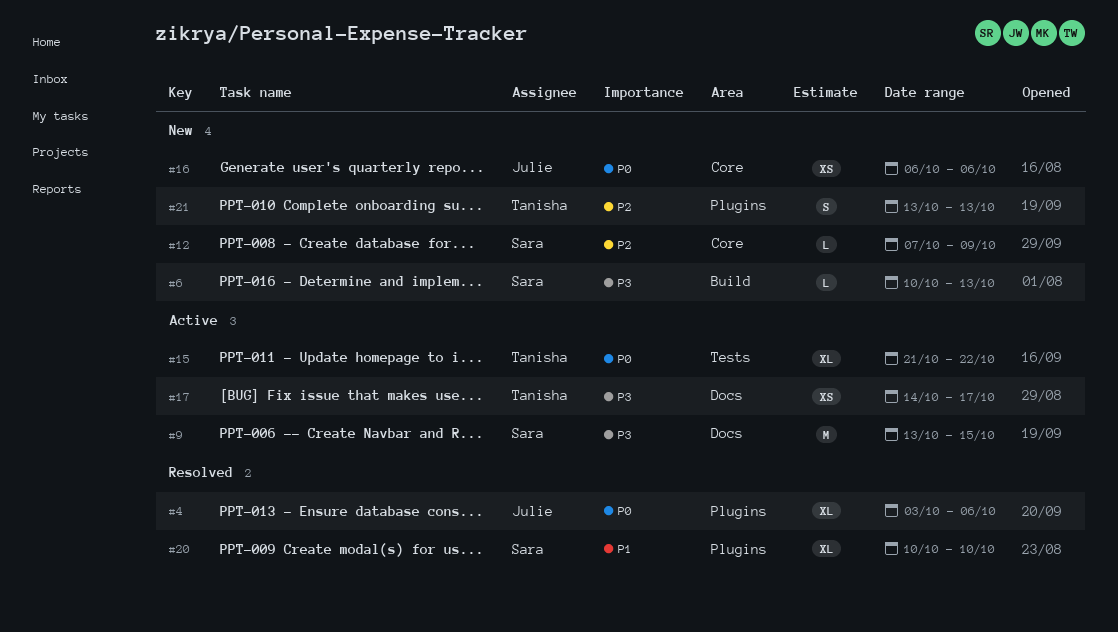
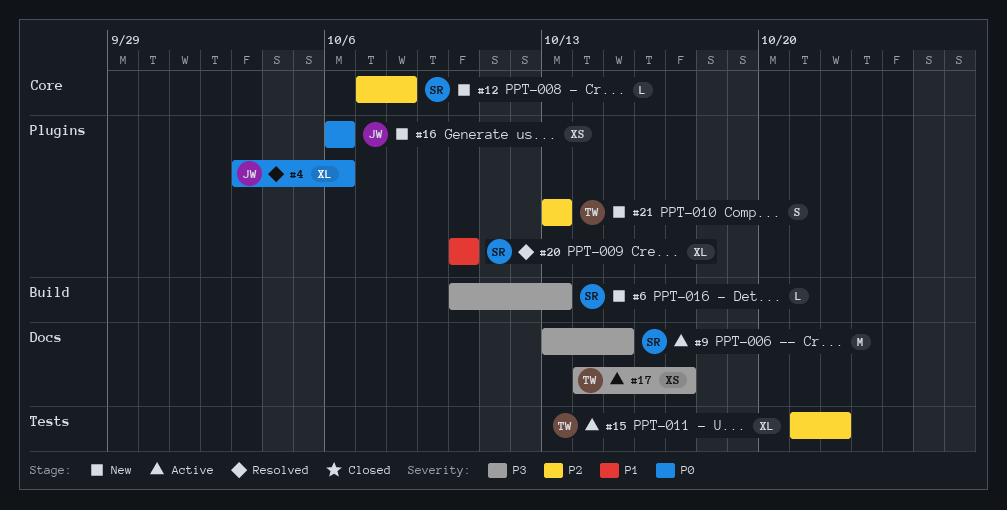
#12, due: Oct 9 -> Oct 8
#15, priority: P0 -> P2
#16, label: Core -> Plugins

